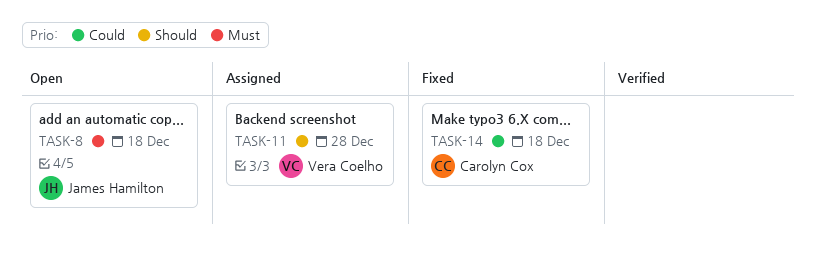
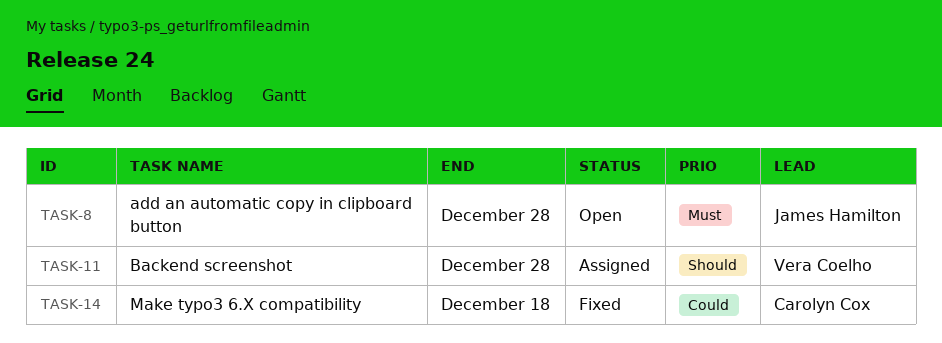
TASK-8, due: Dec 18 -> Dec 28

